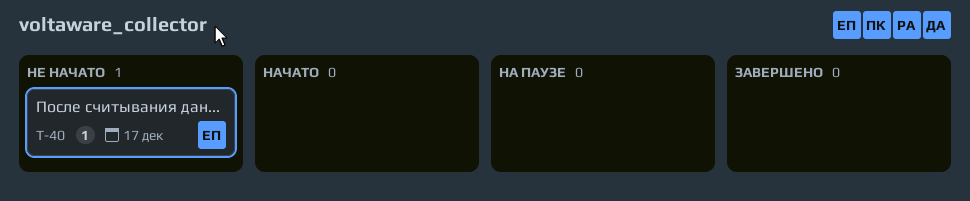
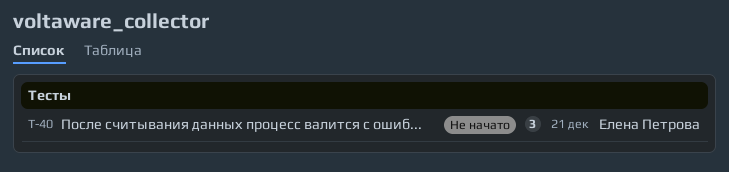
T-40, estimate: 1 -> 3
T-40, due: Dec 17 -> Dec 21

